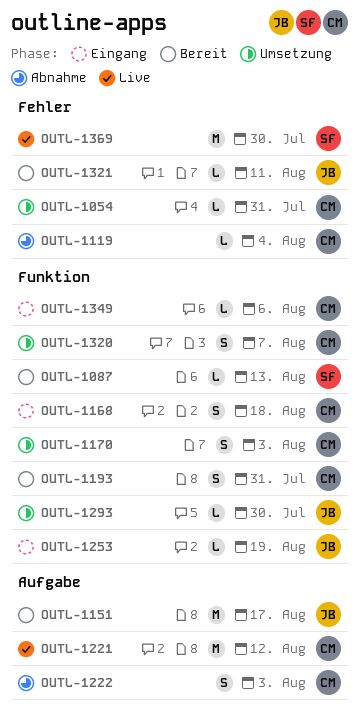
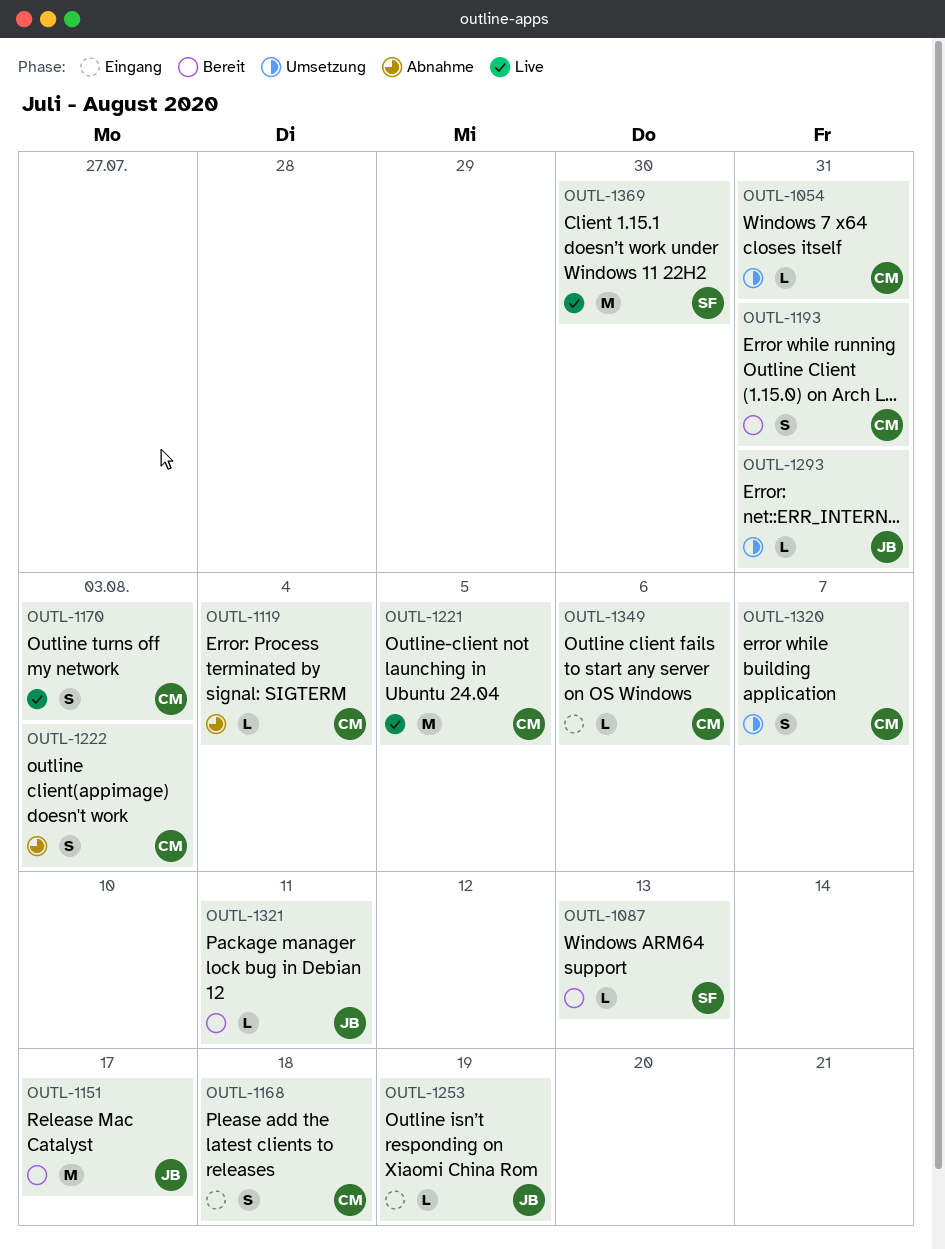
OUTL-1170, status: Umsetzung -> Live
OUTL-1221, due: Aug 12 -> Aug 5
OUTL-1293, due: Jul 30 -> Jul 31

